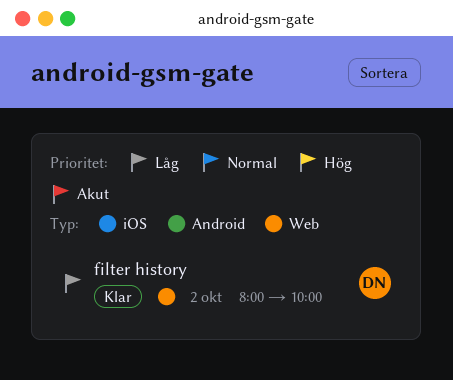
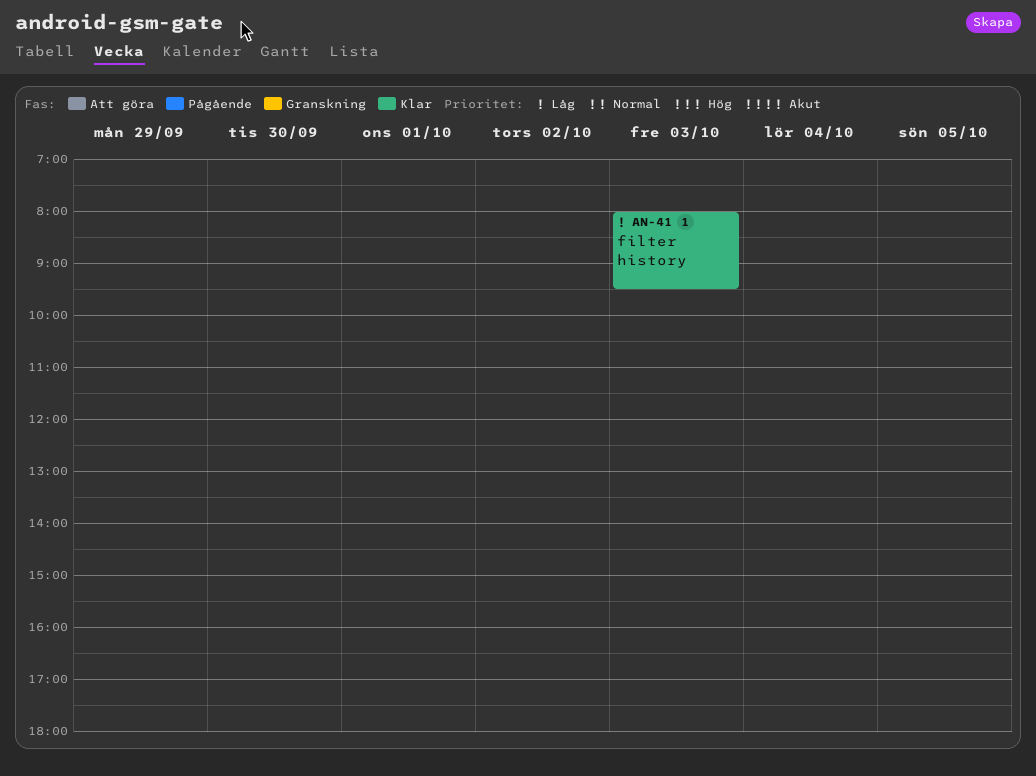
filter history, day: Oct 2 -> Oct 3
filter history, ends: 10:00 -> 09:30

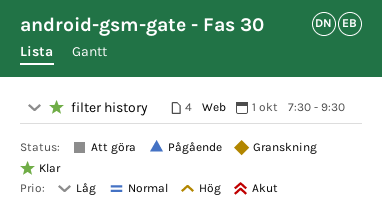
filter history, day: Oct 3 -> Oct 1
filter history, begins: 08:00 -> 07:30

